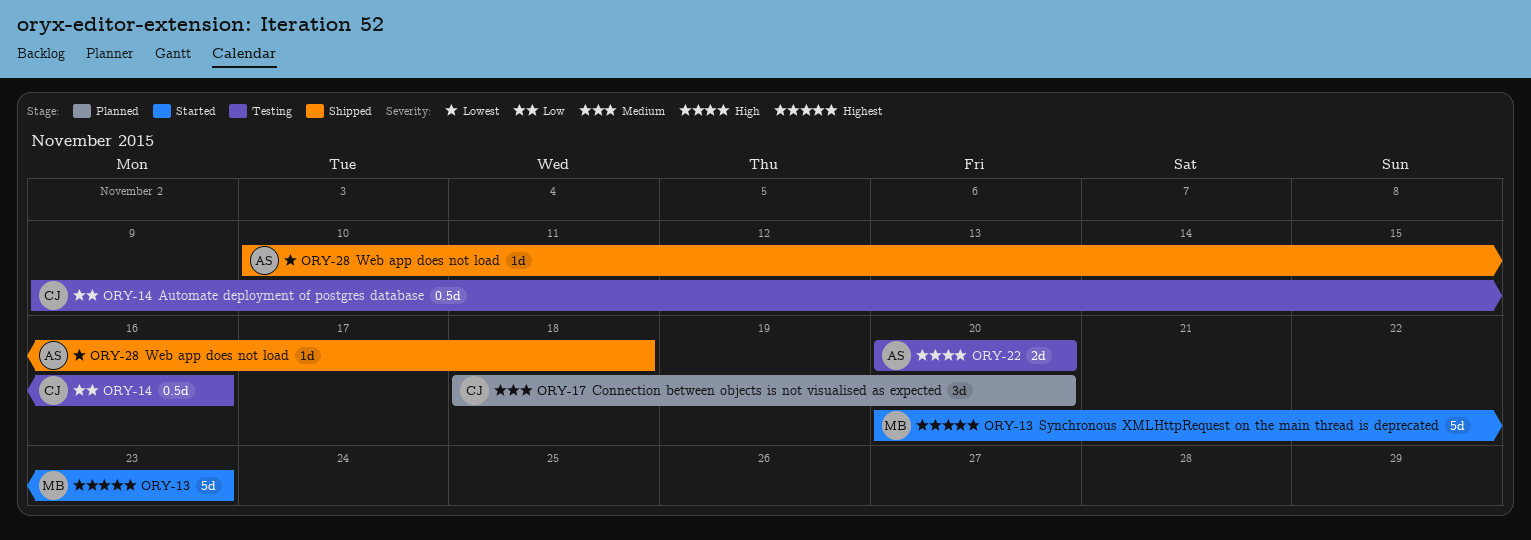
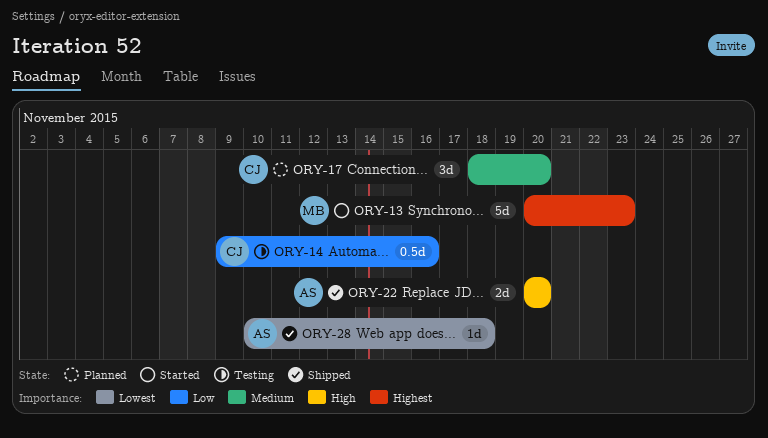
ORY-22, status: Testing -> Shipped

